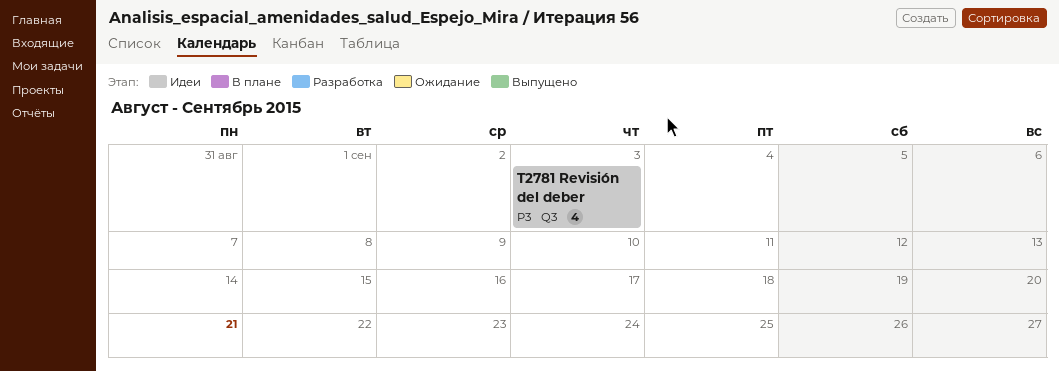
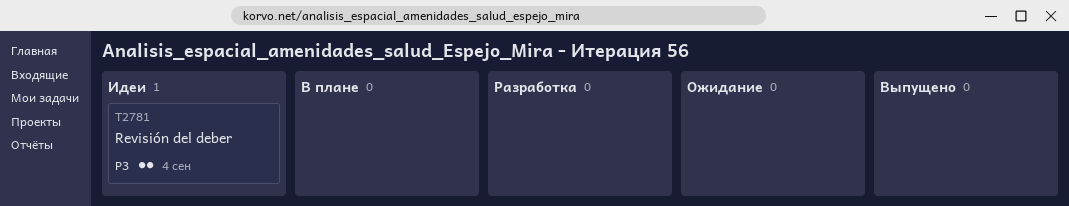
T2781, estimate: 4 -> 2
T2781, due: Sep 3 -> Sep 4

